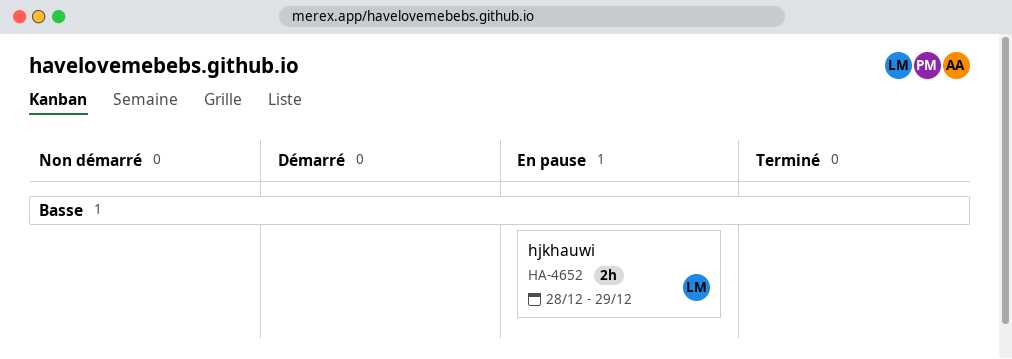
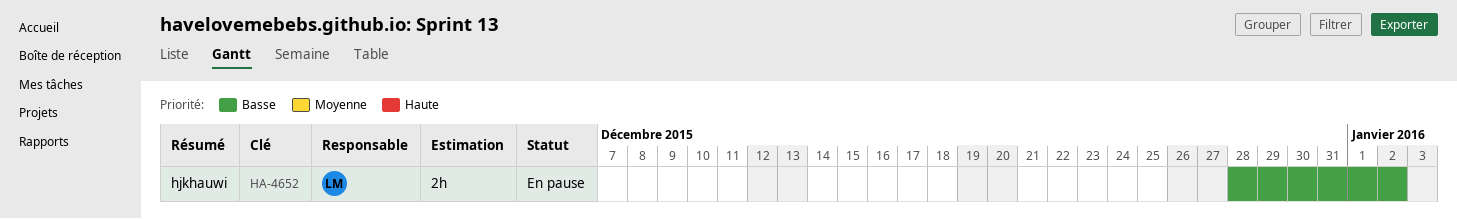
HA-4652, due: Dec 29 -> Jan 2

